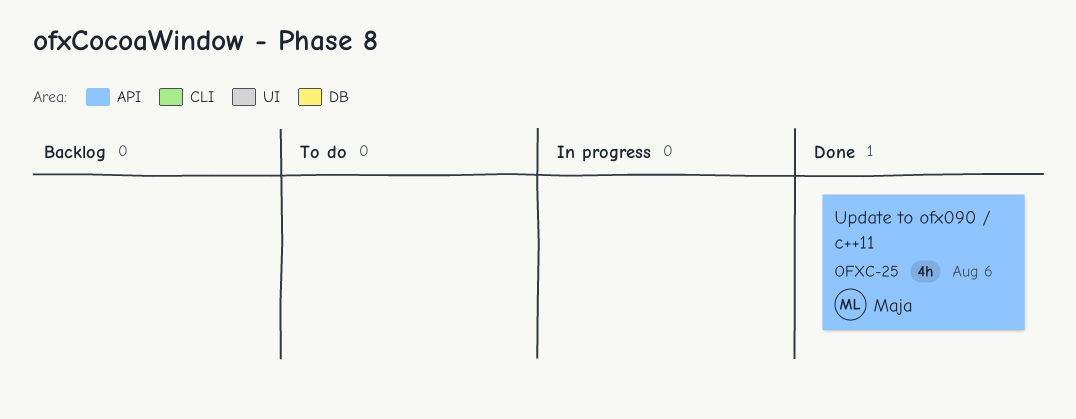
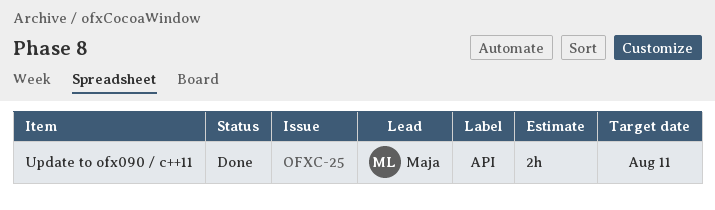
OFXC-25, estimate: 4h -> 2h
OFXC-25, due: Aug 6 -> Aug 11

